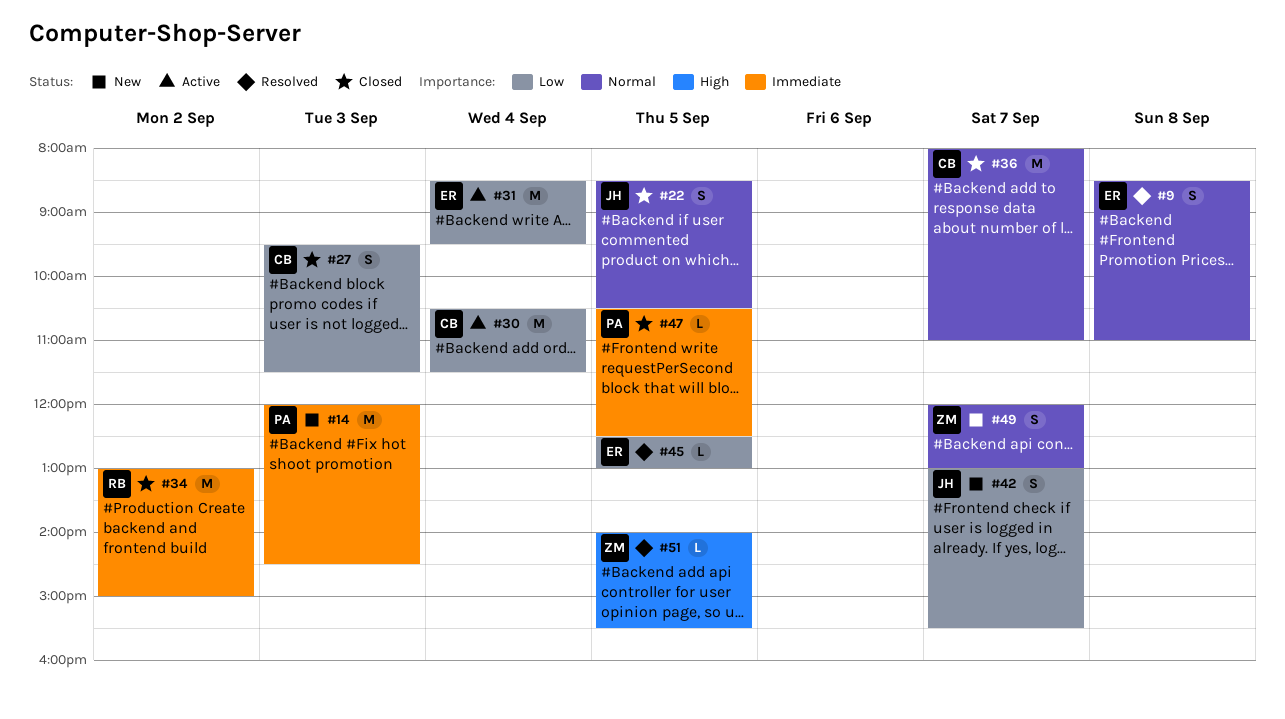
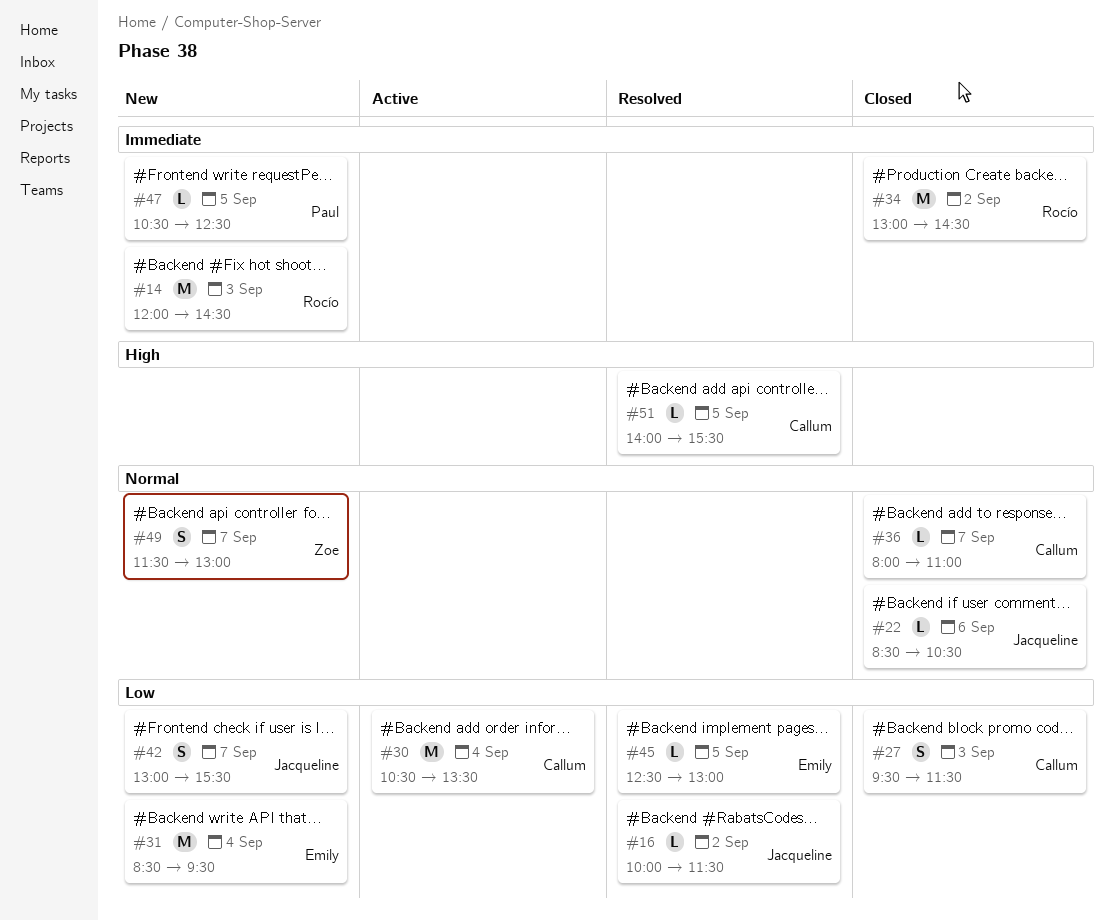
#9: present -> none
#14, owner: Paul -> Rocío
#16: none -> present
#22, estimate: S -> L
#22, day: Sep 5 -> Sep 6
#30, ends: 11:30 -> 13:30
#31, status: Active -> New
#34, ends: 15:00 -> 14:30
#36, estimate: M -> L
#47, status: Closed -> New
#49, begins: 12:00 -> 11:30
#51, owner: Zoe -> Callum

